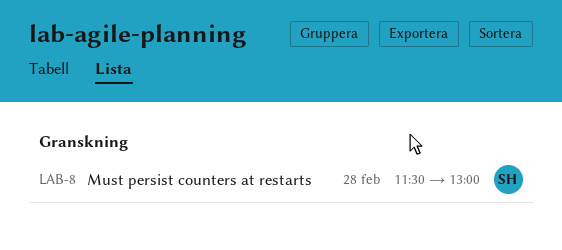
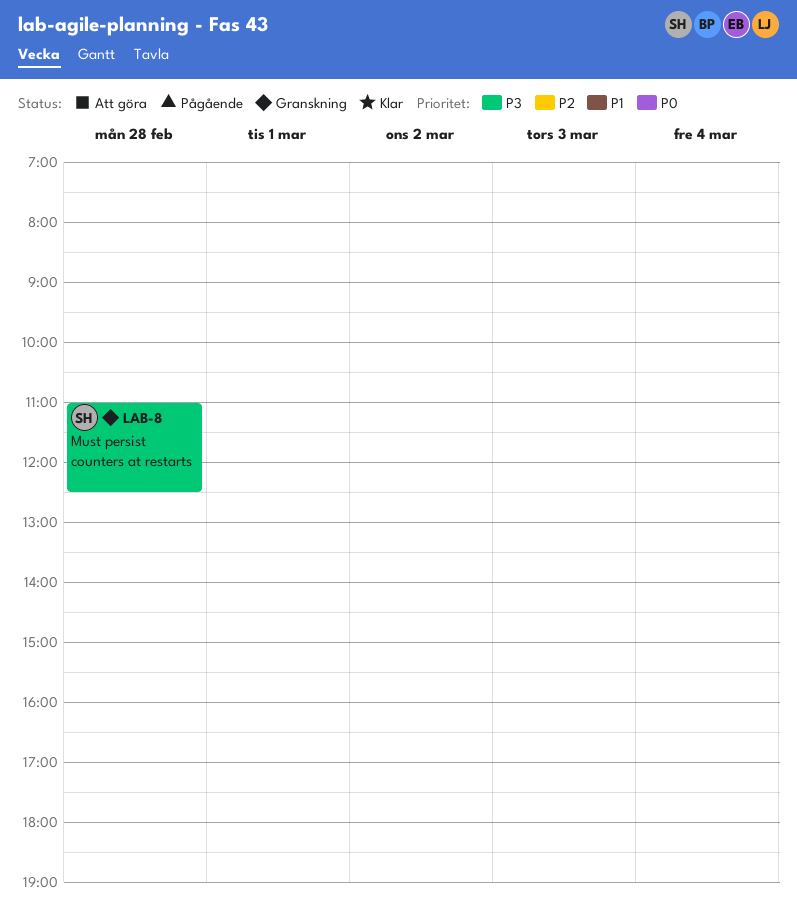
LAB-8, begins: 11:30 -> 11:00
LAB-8, ends: 13:00 -> 12:30

